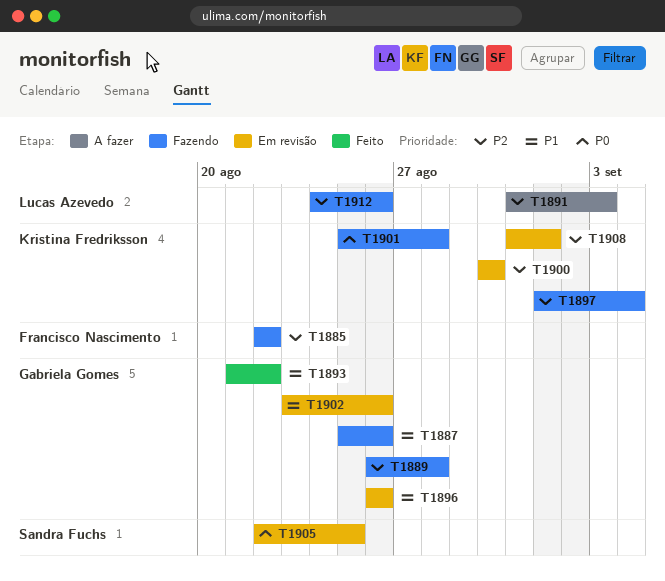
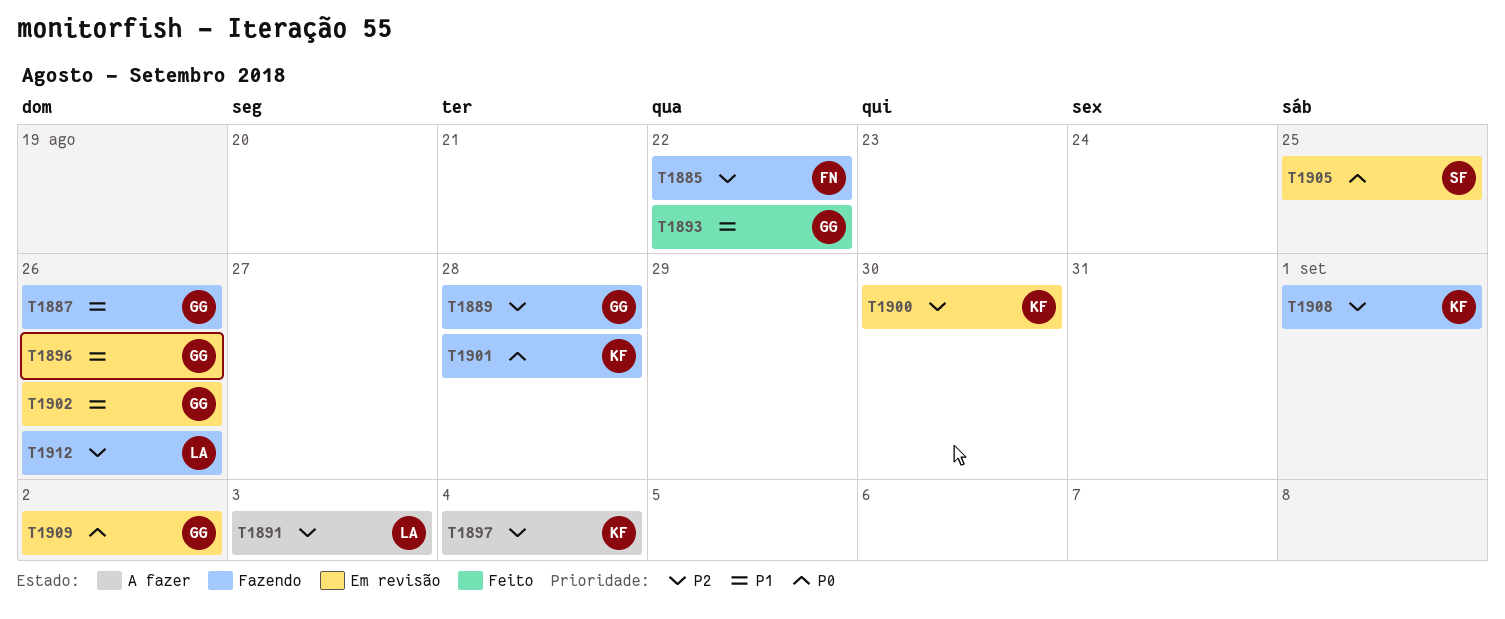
T1897, status: Fazendo -> A fazer
T1908, status: Em revisão -> Fazendo
T1909: none -> present

